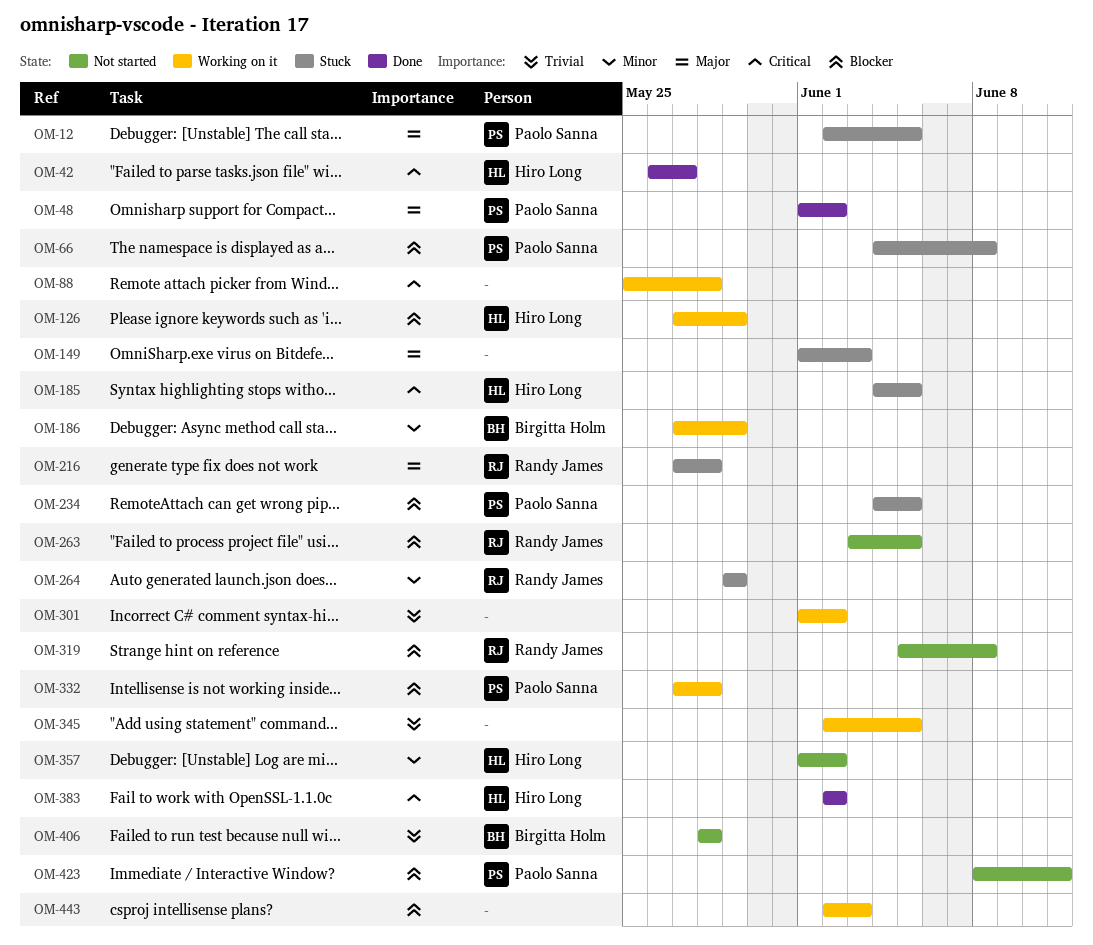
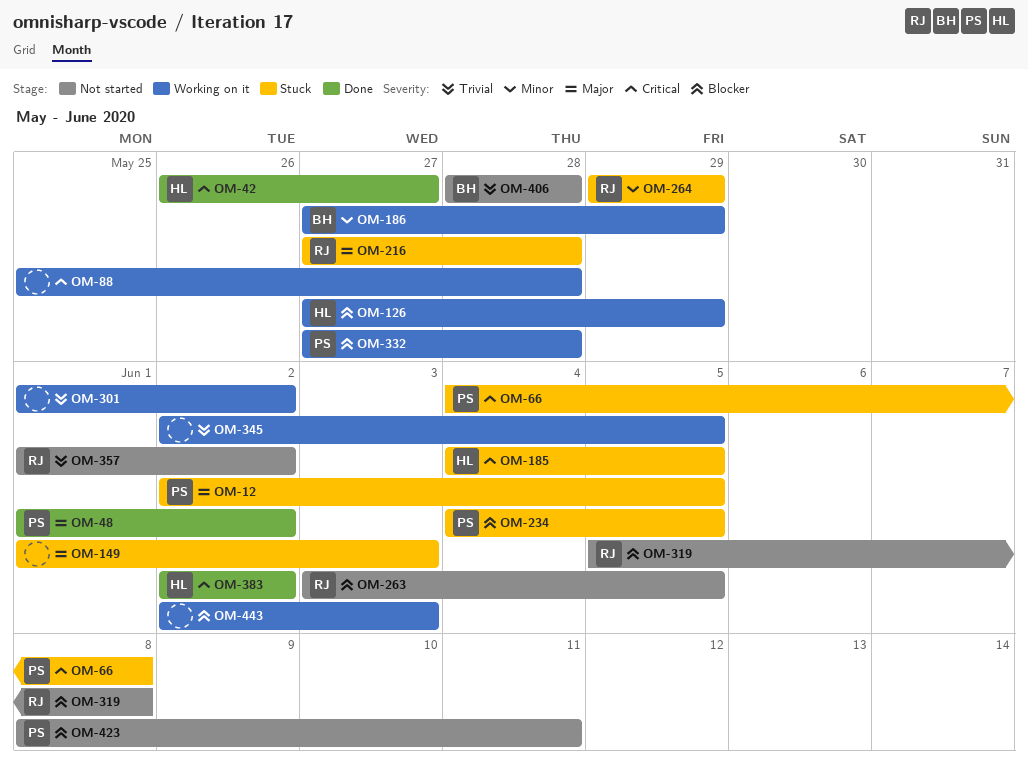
OM-66, priority: Blocker -> Critical
OM-357, owner: Hiro Long -> Randy James
OM-357, priority: Minor -> Trivial

